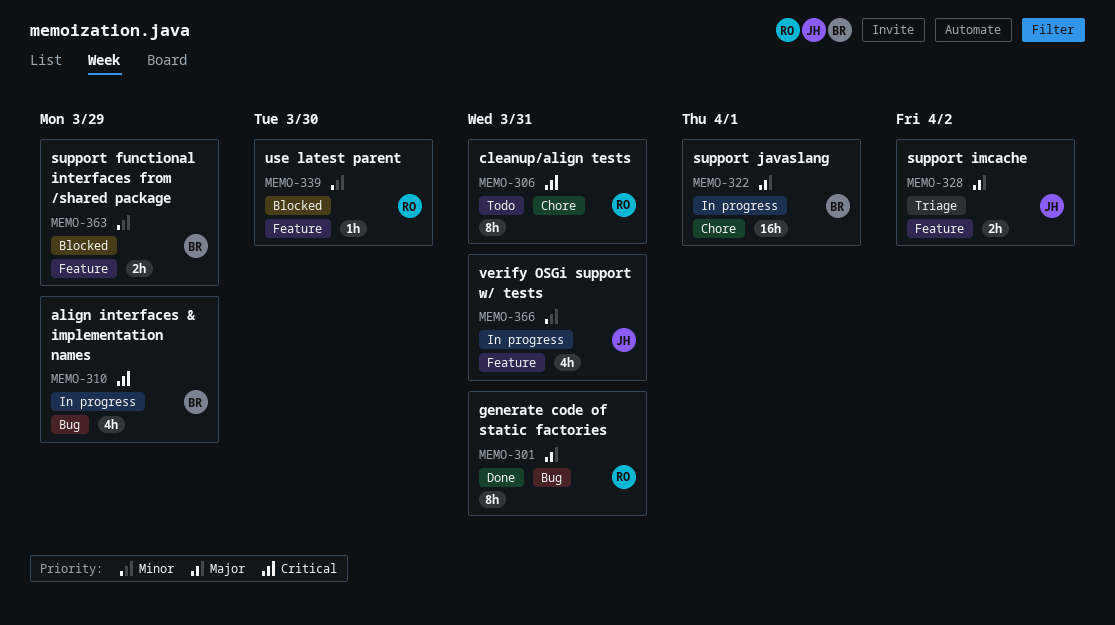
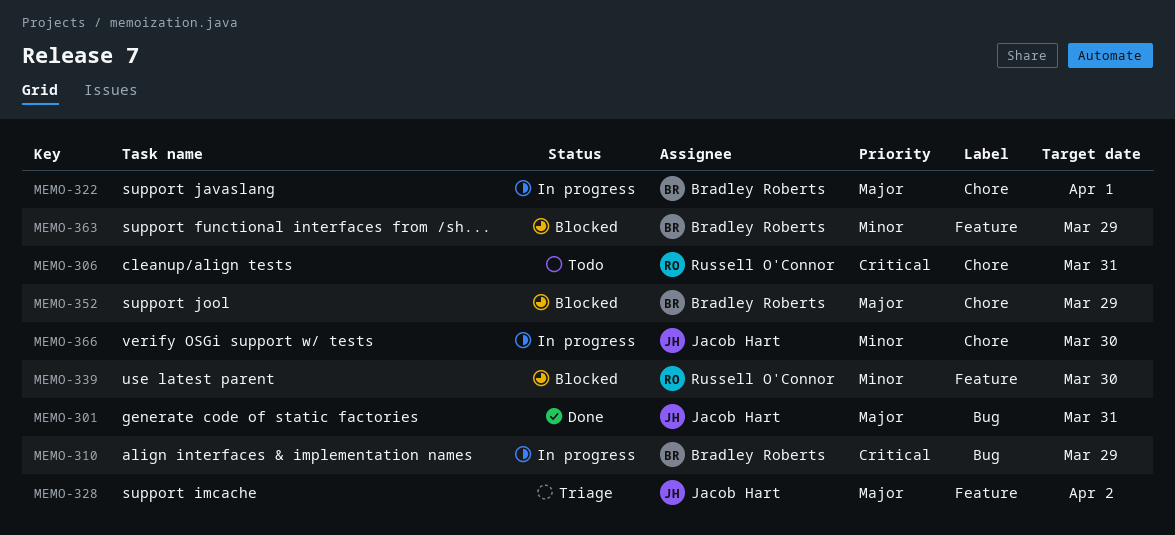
MEMO-301, owner: Russell O'Connor -> Jacob Hart
MEMO-352: none -> present
MEMO-366, label: Feature -> Chore
MEMO-366, due: Mar 31 -> Mar 30

